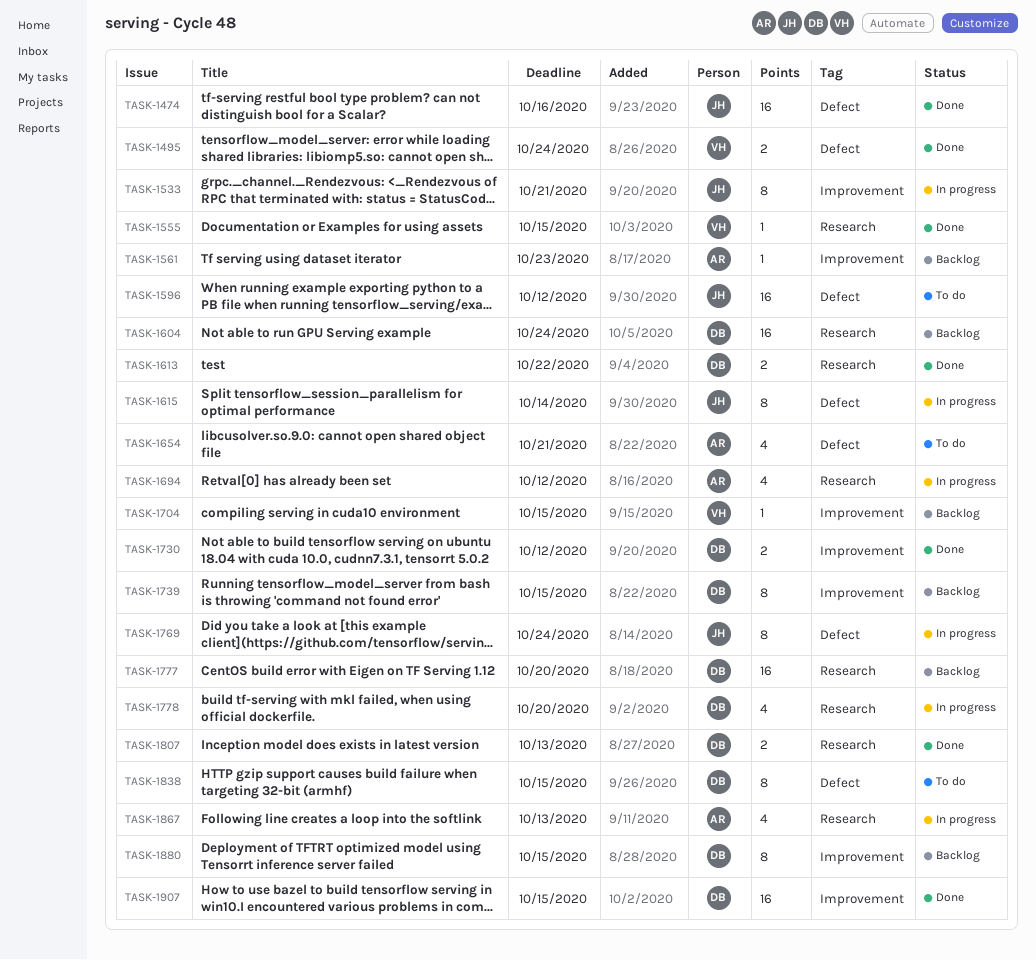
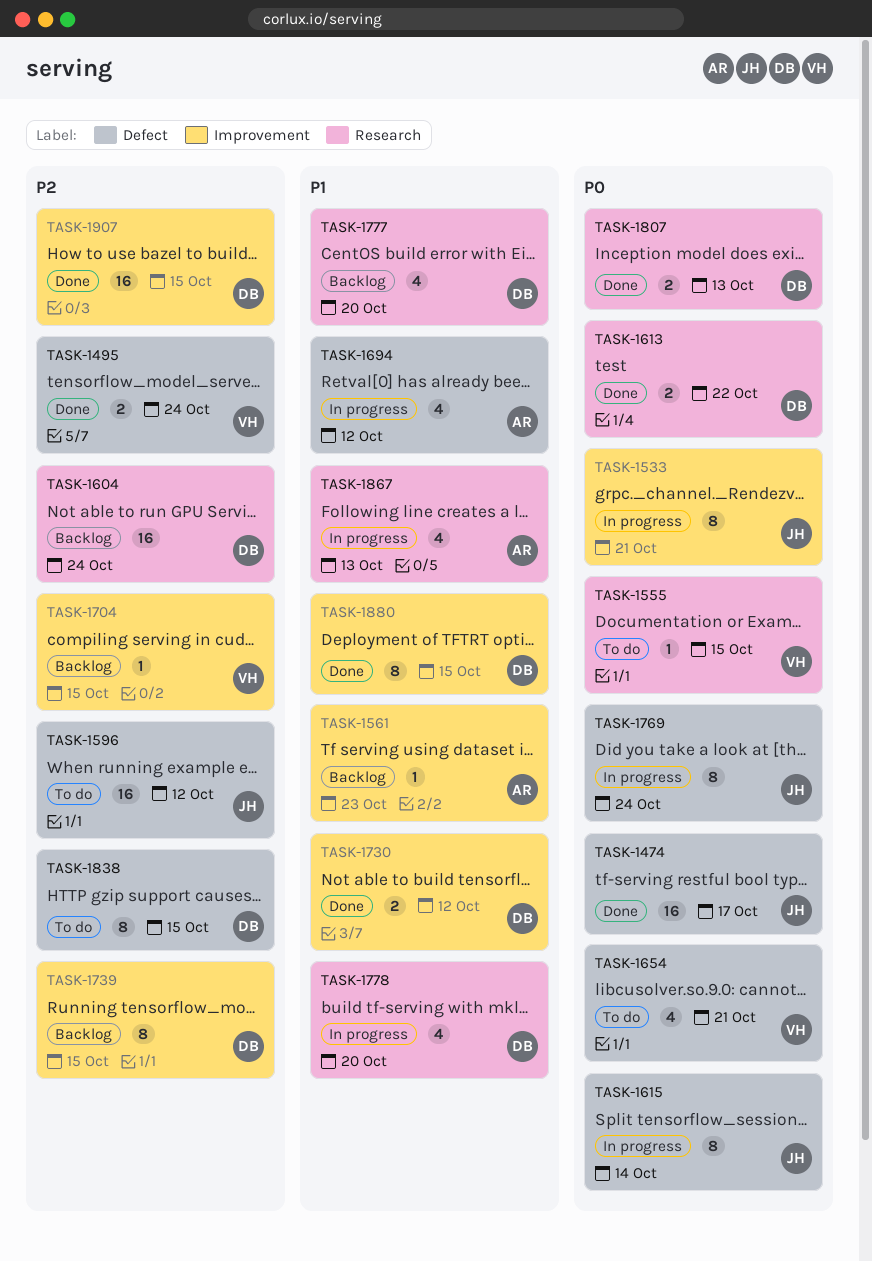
TASK-1474, due: Oct 16 -> Oct 17
TASK-1555, status: Done -> To do
TASK-1654, owner: AR -> VH
TASK-1694, label: Research -> Defect
TASK-1777, estimate: 16 -> 4
TASK-1880, status: Backlog -> Done

